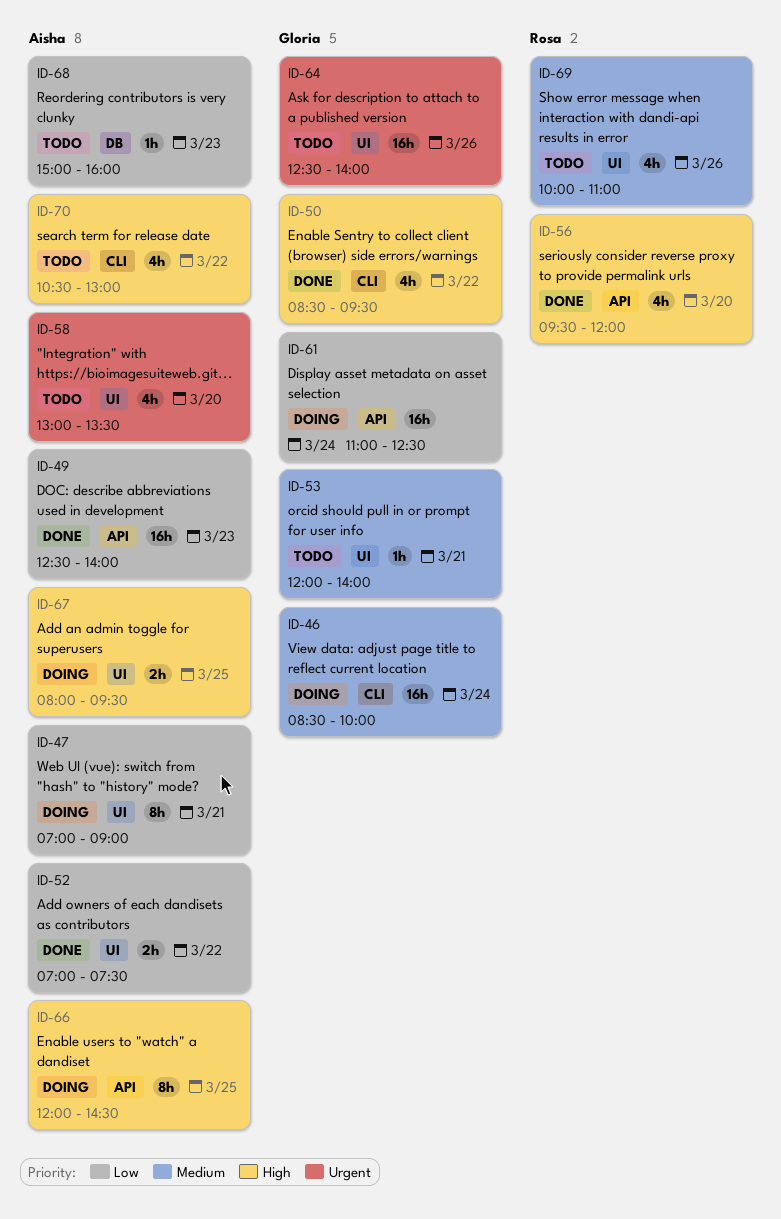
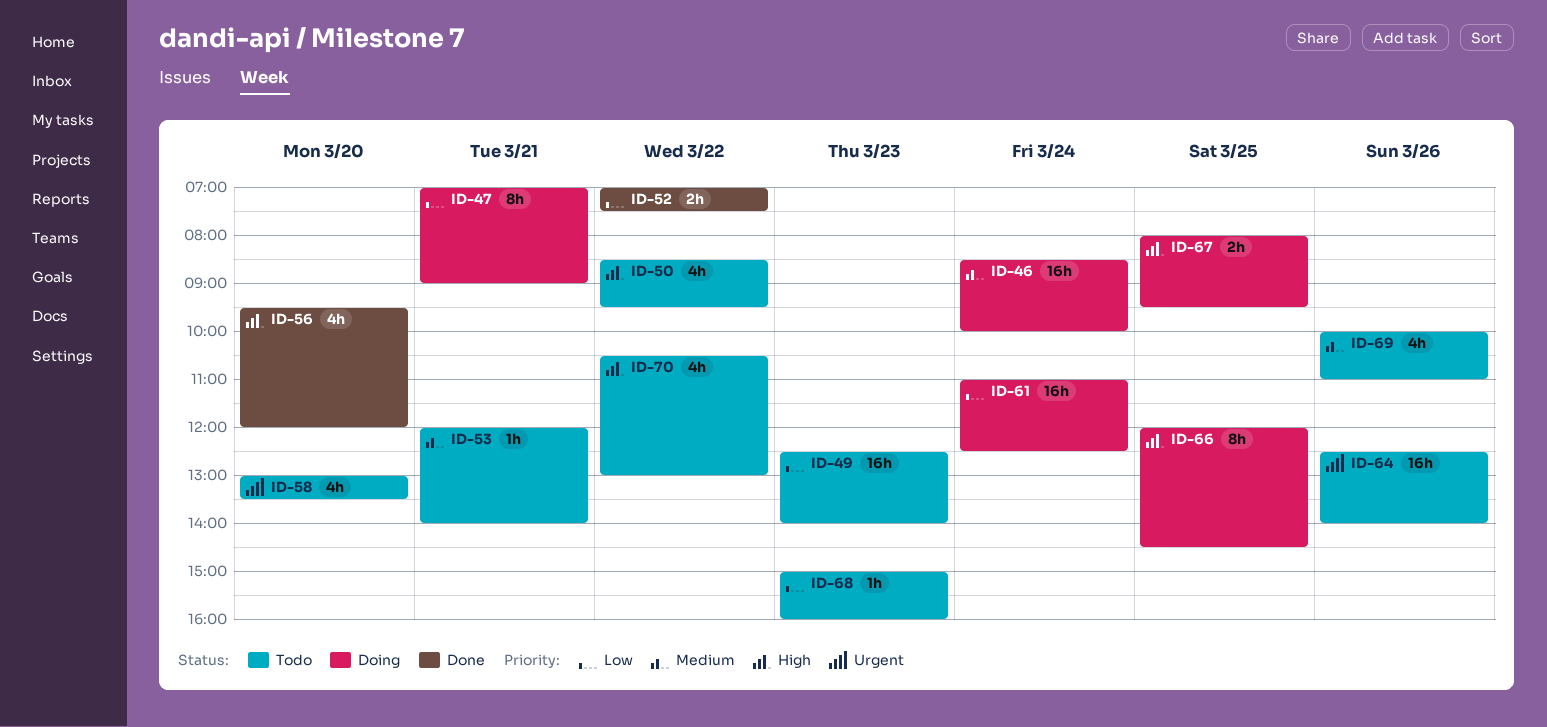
ID-49, status: Done -> Todo
ID-50, status: Done -> Todo

